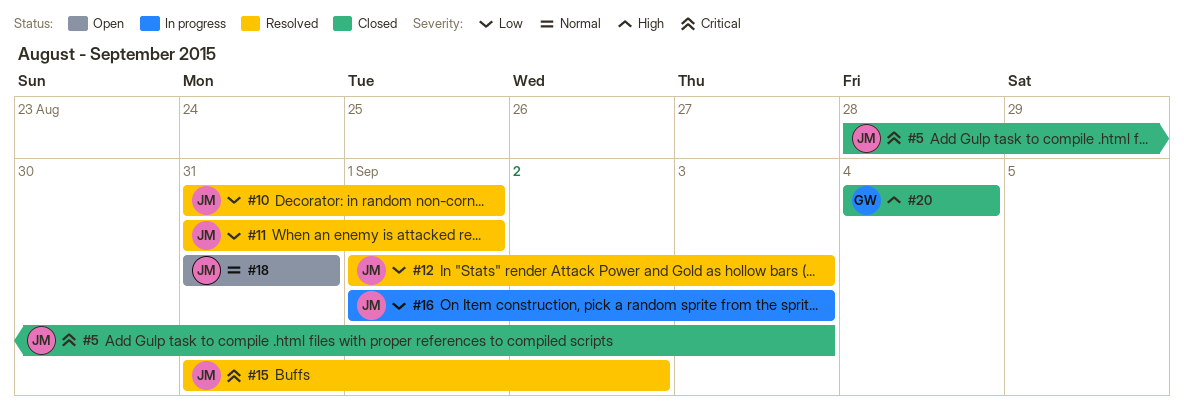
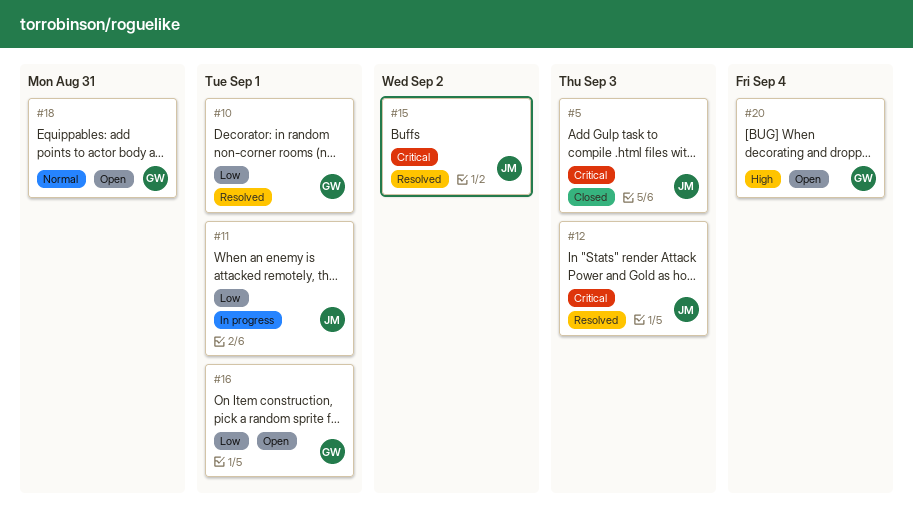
#10, owner: JM -> GW
#11, status: Resolved -> In progress
#12, priority: Low -> Critical
#16, status: In progress -> Open
#16, owner: JM -> GW
#16, due: Sep 3 -> Sep 1
#18, owner: JM -> GW
#20, status: Closed -> Open

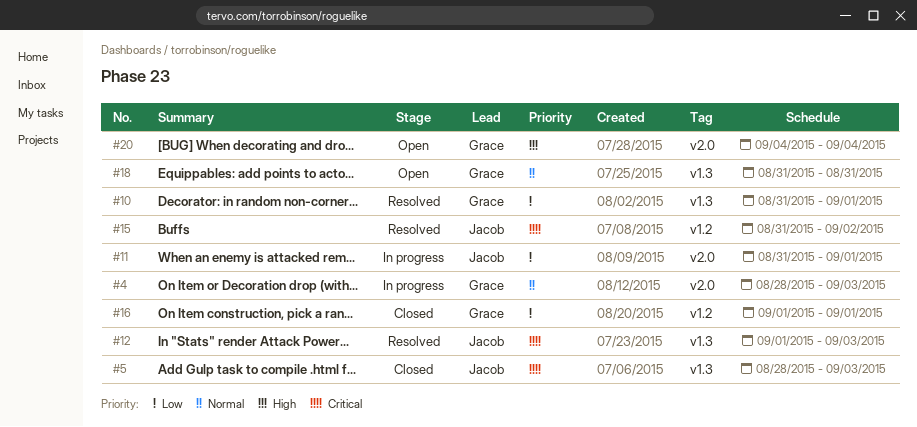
#4: none -> present
#16, status: Open -> Closed

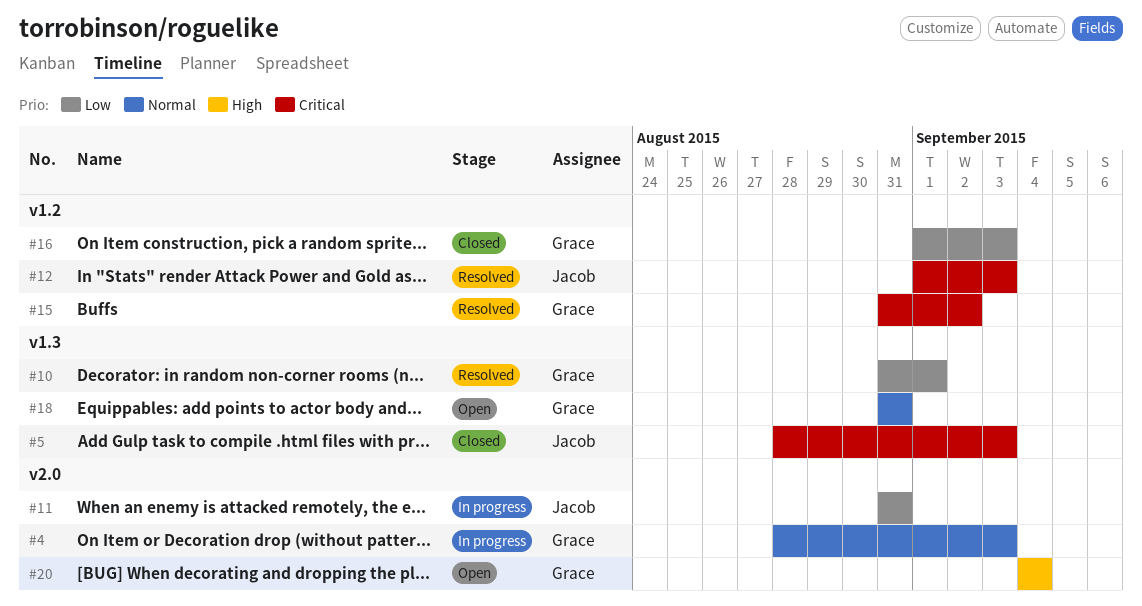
#11, due: Sep 1 -> Aug 31
#12, label: v1.3 -> v1.2
#15, owner: Jacob -> Grace
#16, due: Sep 1 -> Sep 3

